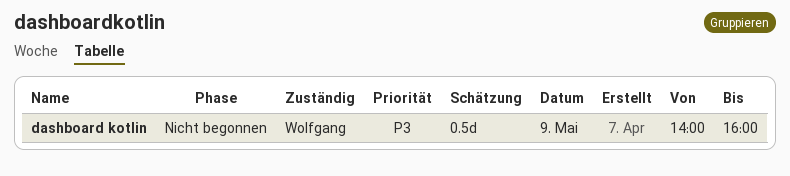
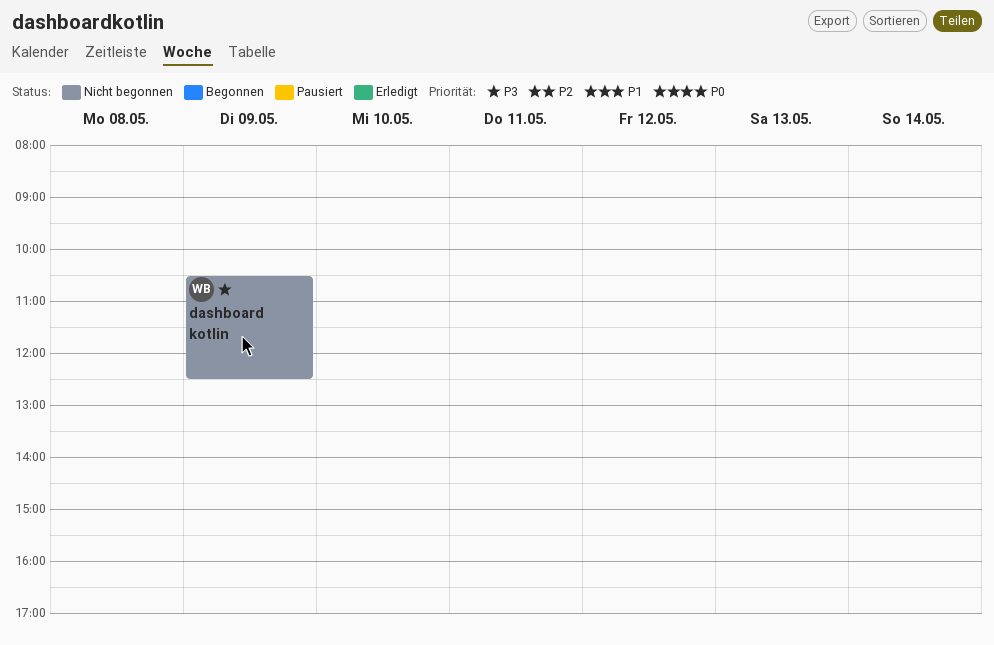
dashboard kotlin, begins: 14:00 -> 10:30
dashboard kotlin, ends: 16:00 -> 12:30

